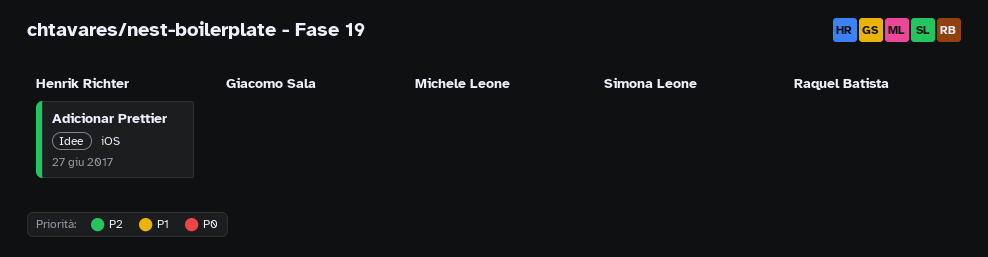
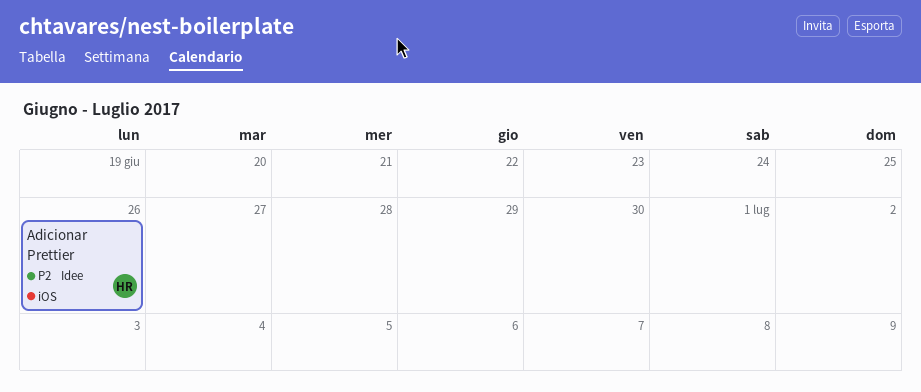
Adicionar Prettier, due: Jun 27 -> Jun 26

